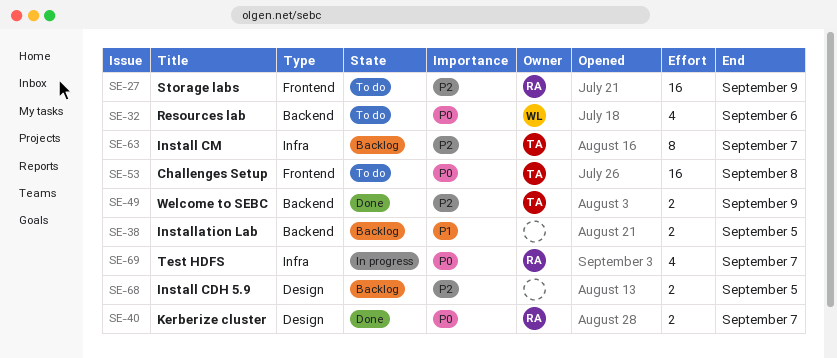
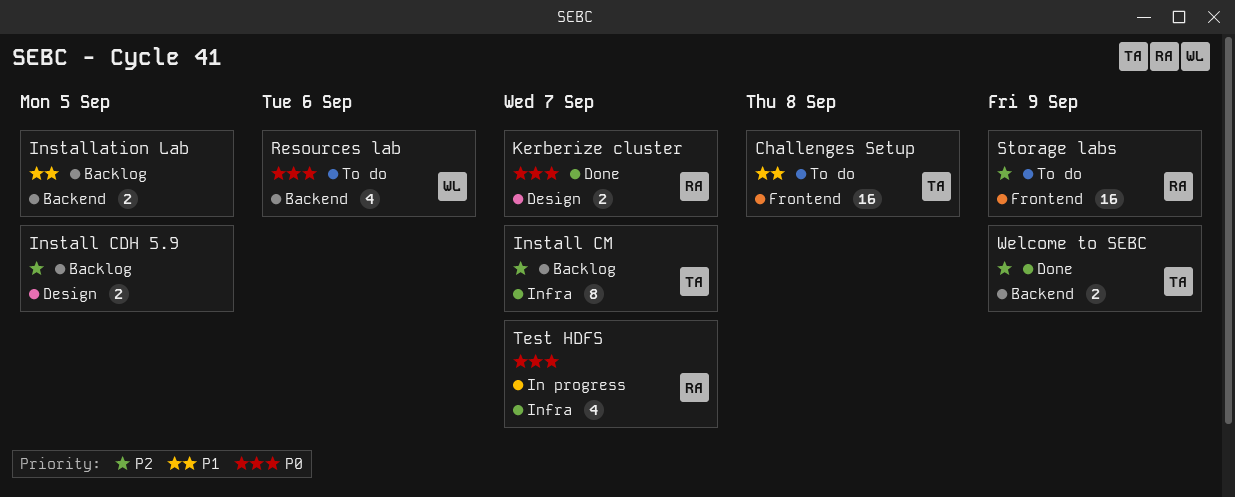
Challenges Setup, priority: P0 -> P1

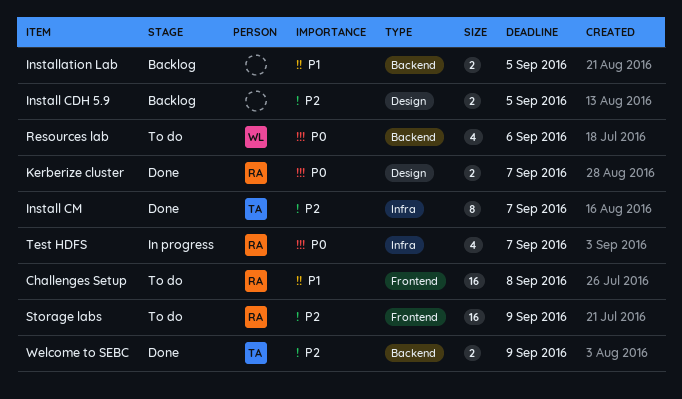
Challenges Setup, owner: TA -> RA
Install CM, status: Backlog -> Done

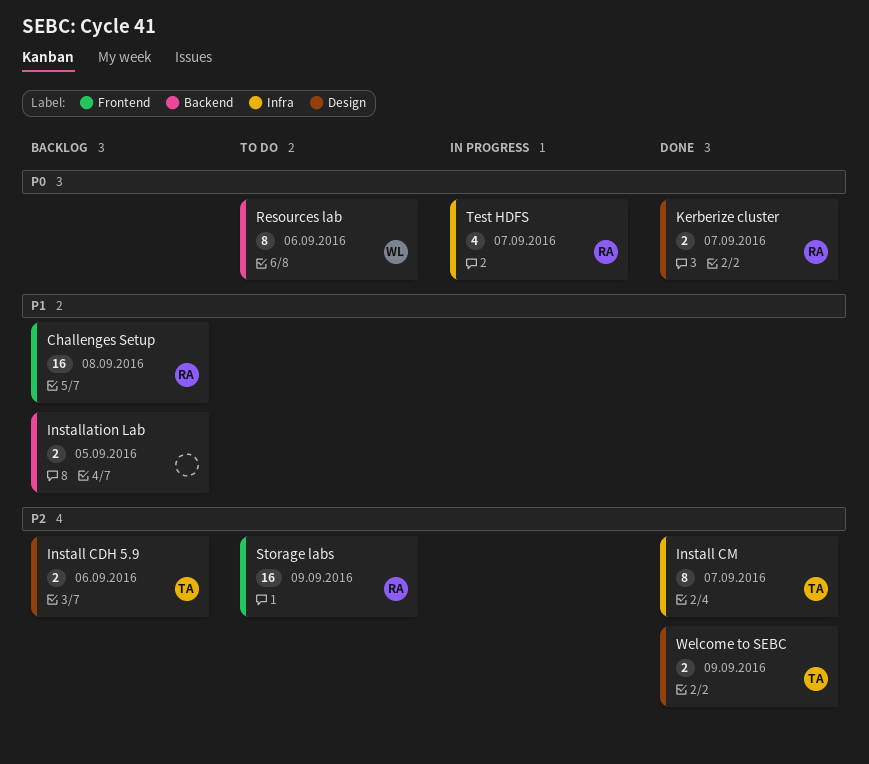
Challenges Setup, status: To do -> Backlog
Install CDH 5.9, owner: none -> TA
Install CDH 5.9, due: Sep 5 -> Sep 6
Resources lab, estimate: 4 -> 8
Welcome to SEBC, label: Backend -> Design

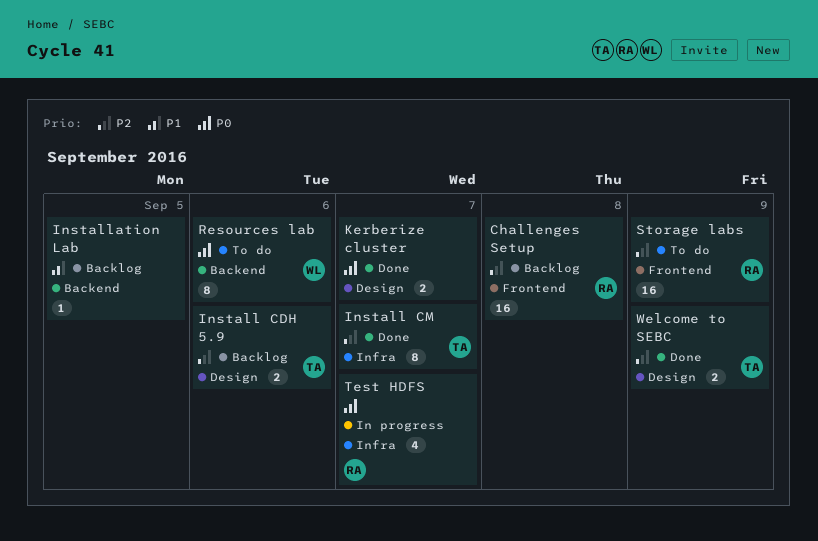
Challenges Setup, priority: P1 -> P2
Installation Lab, estimate: 2 -> 1
Kerberize cluster, owner: RA -> none

